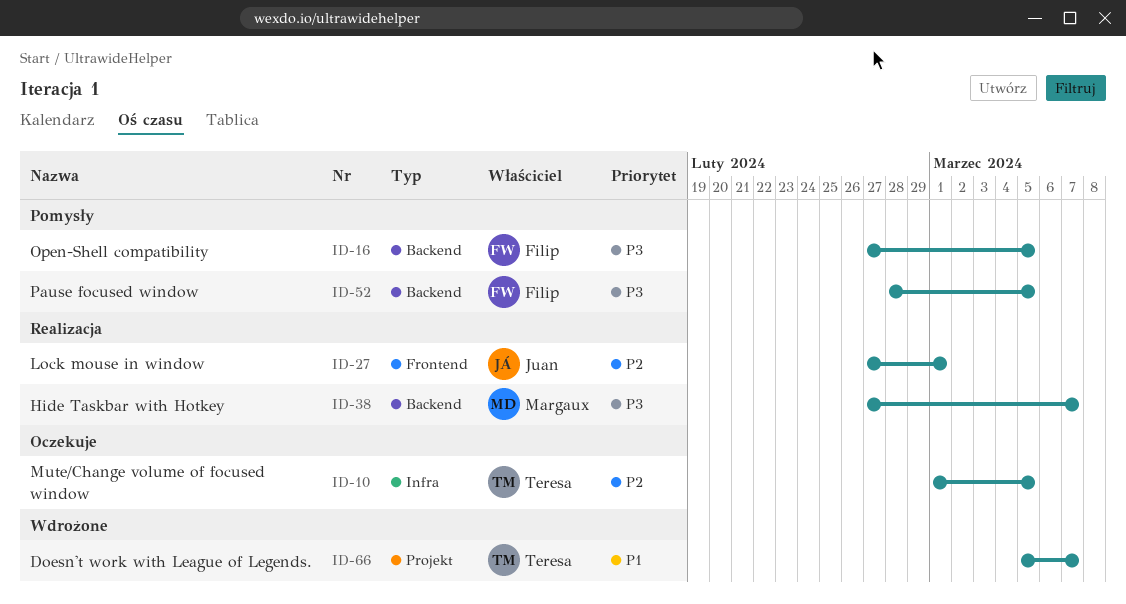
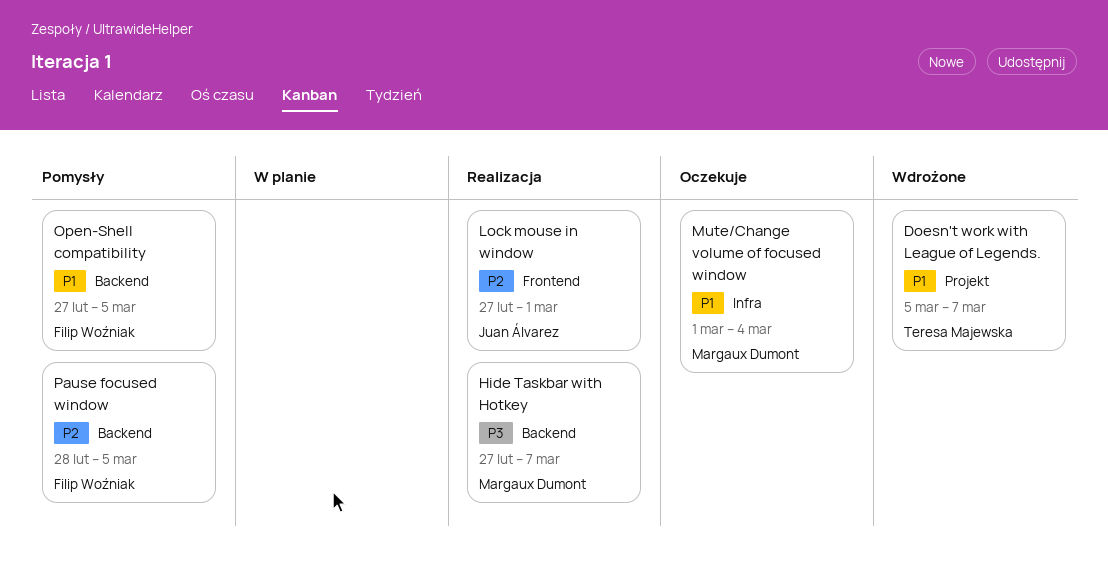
Mute/Change volume of focused window, owner: Teresa Majewska -> Margaux Dumont
Mute/Change volume of focused window, priority: P2 -> P1
Mute/Change volume of focused window, due: Mar 5 -> Mar 4
Open-Shell compatibility, priority: P3 -> P1
Pause focused window, priority: P3 -> P2

